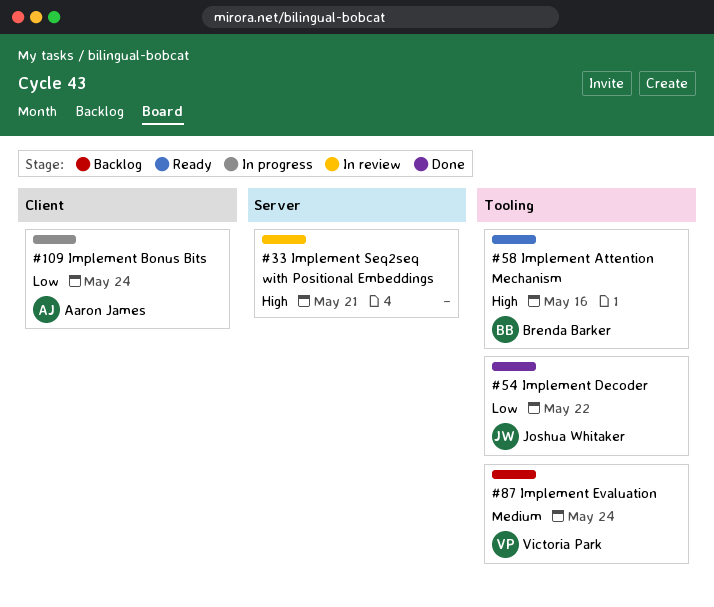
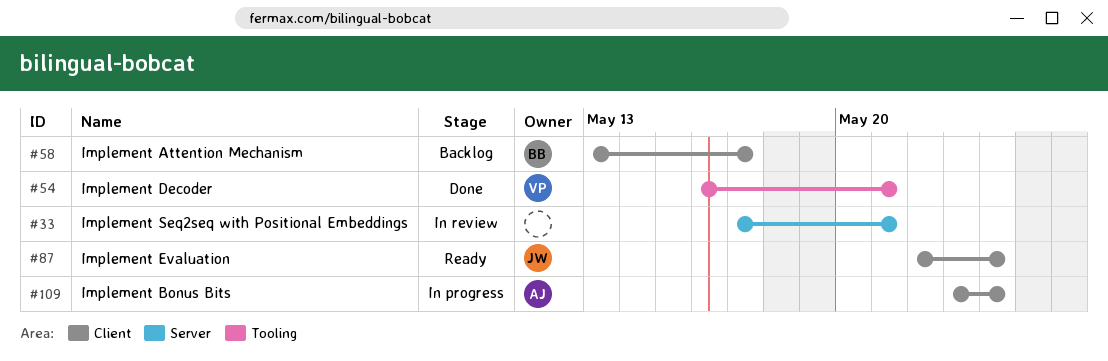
#54, owner: Joshua Whitaker -> Victoria Park
#54, due: May 22 -> May 21
#58, status: Ready -> Backlog
#58, label: Tooling -> Client
#58, due: May 16 -> May 17
#87, status: Backlog -> Ready
#87, owner: Victoria Park -> Joshua Whitaker
#87, label: Tooling -> Client

